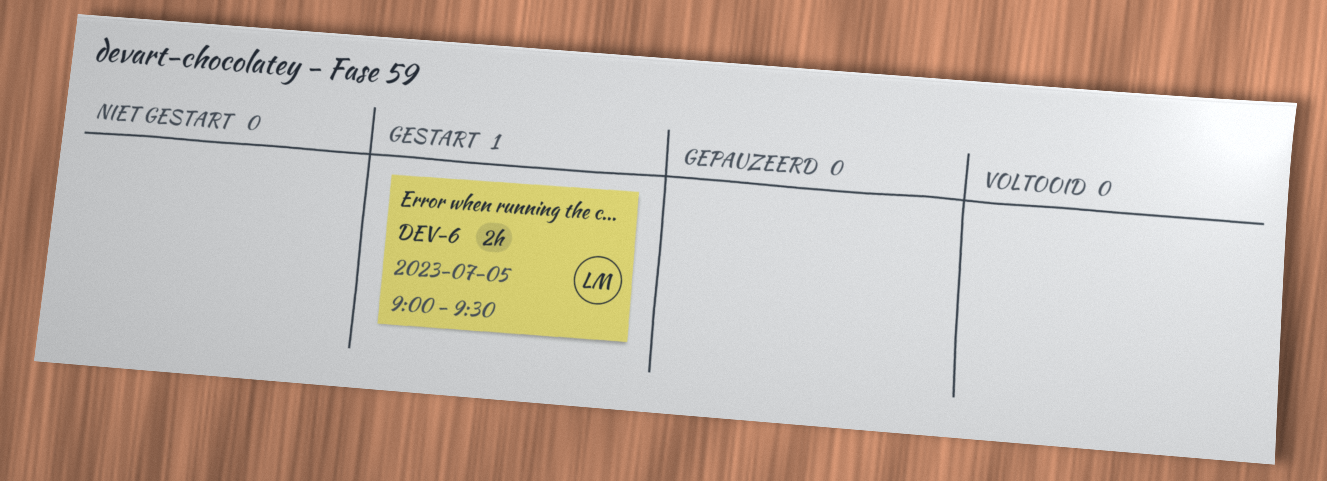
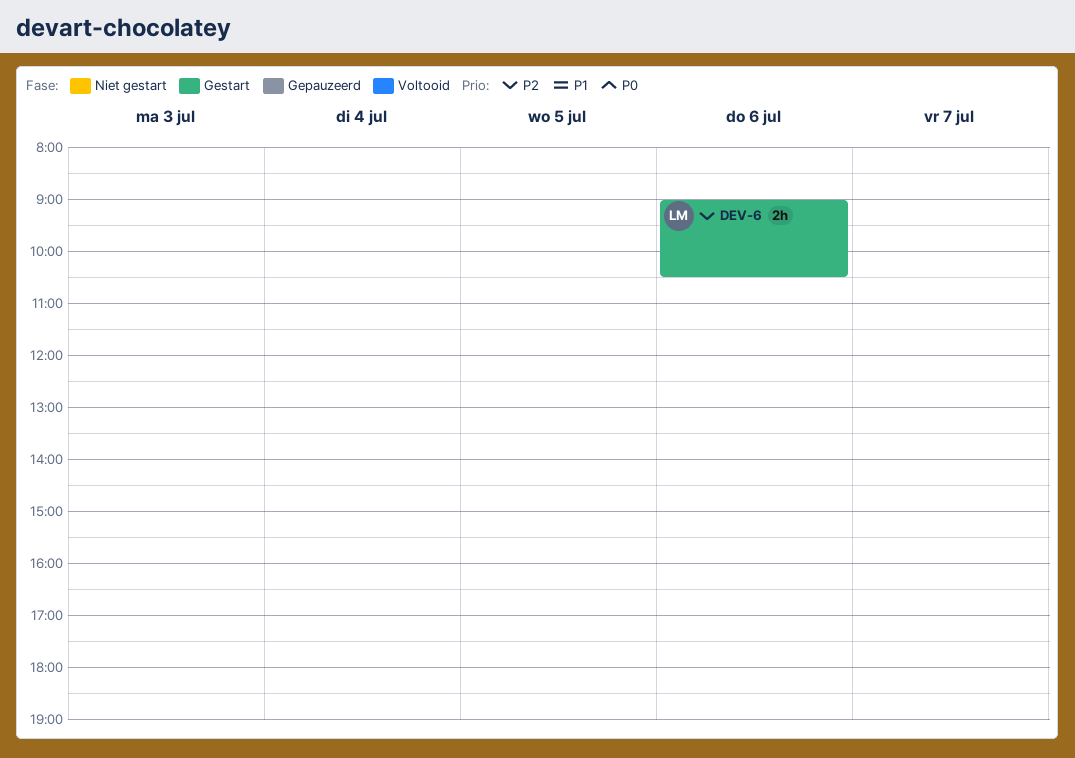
DEV-6, day: Jul 5 -> Jul 6
DEV-6, ends: 09:30 -> 10:30

